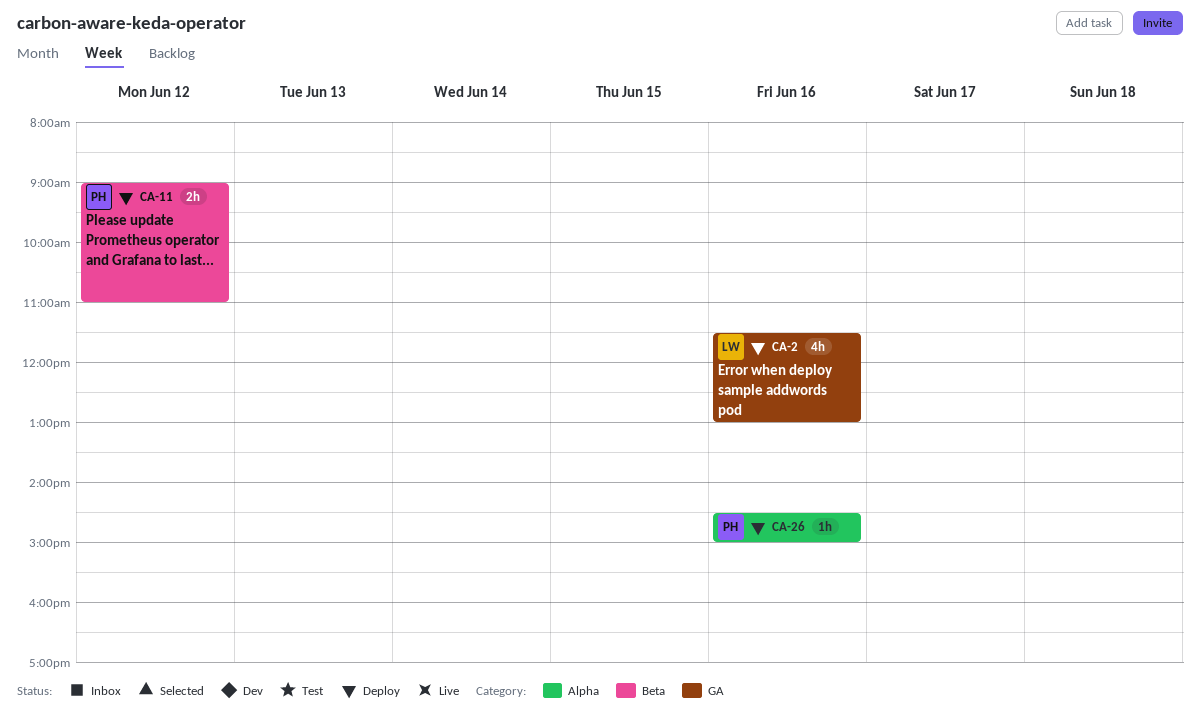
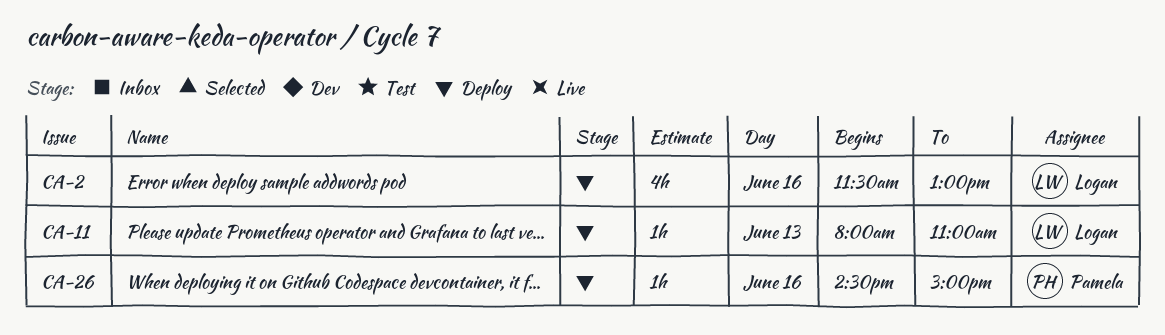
CA-11, owner: Pamela -> Logan
CA-11, estimate: 2h -> 1h
CA-11, day: Jun 12 -> Jun 13
CA-11, begins: 09:00 -> 08:00

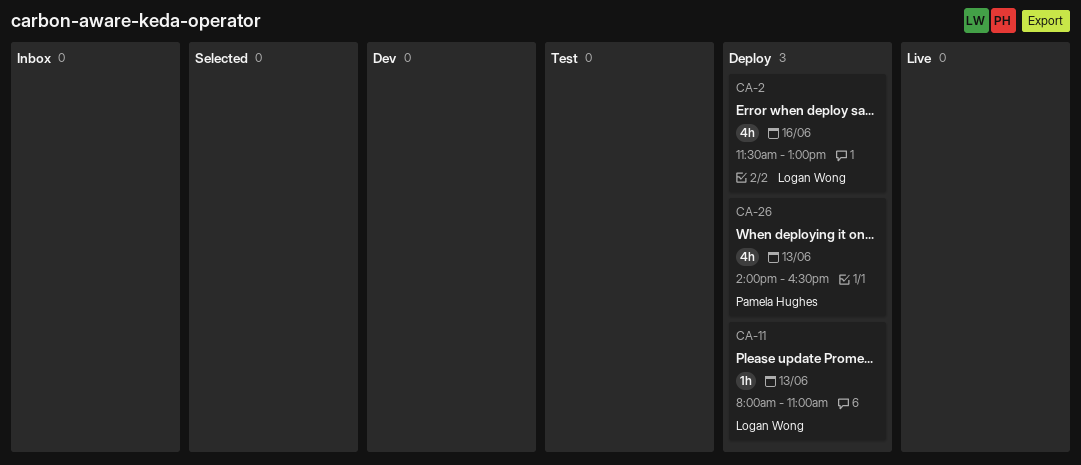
CA-26, estimate: 1h -> 4h
CA-26, day: Jun 16 -> Jun 13
CA-26, begins: 14:30 -> 14:00
CA-26, ends: 15:00 -> 16:30

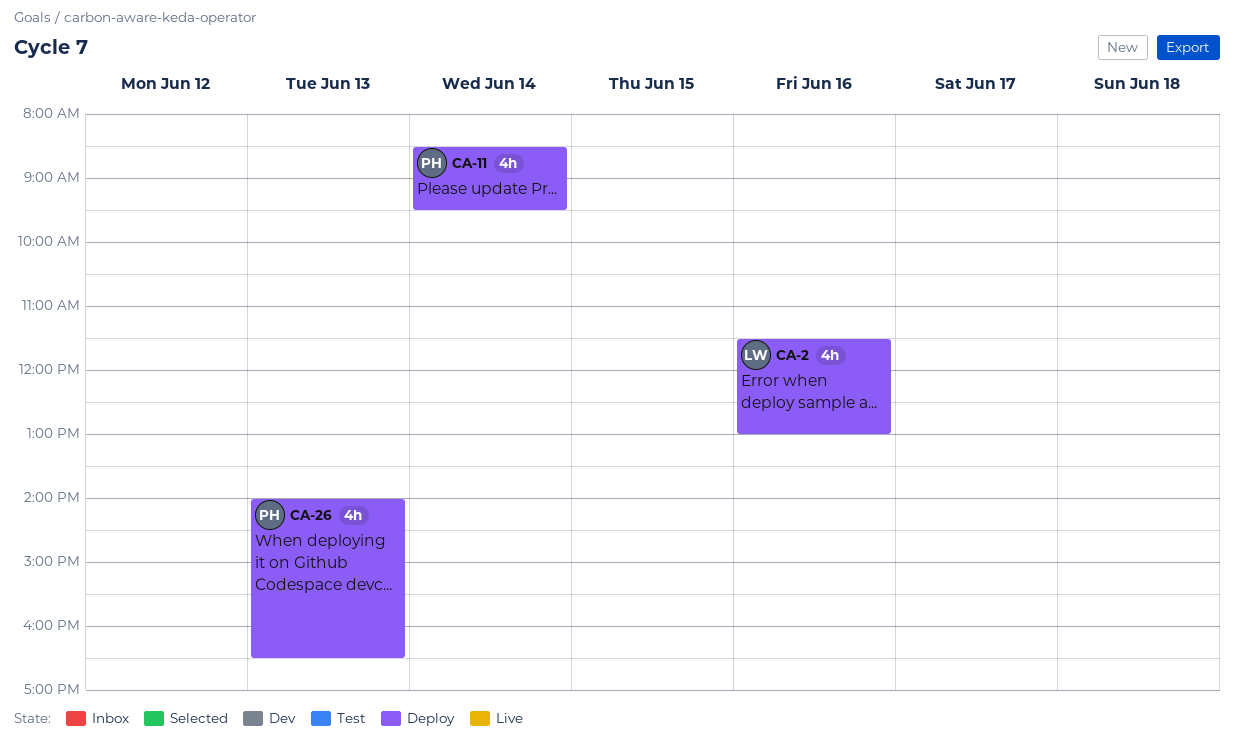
CA-11, owner: Logan Wong -> Pamela Hughes
CA-11, estimate: 1h -> 4h
CA-11, day: Jun 13 -> Jun 14
CA-11, begins: 08:00 -> 08:30
CA-11, ends: 11:00 -> 09:30

